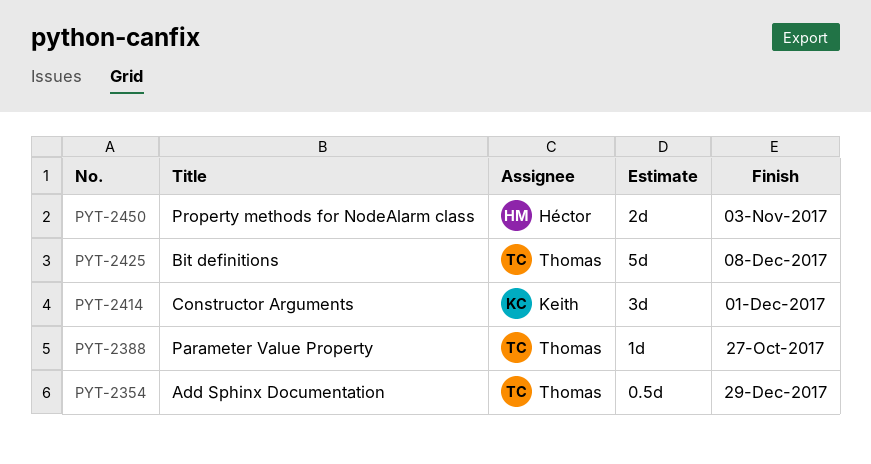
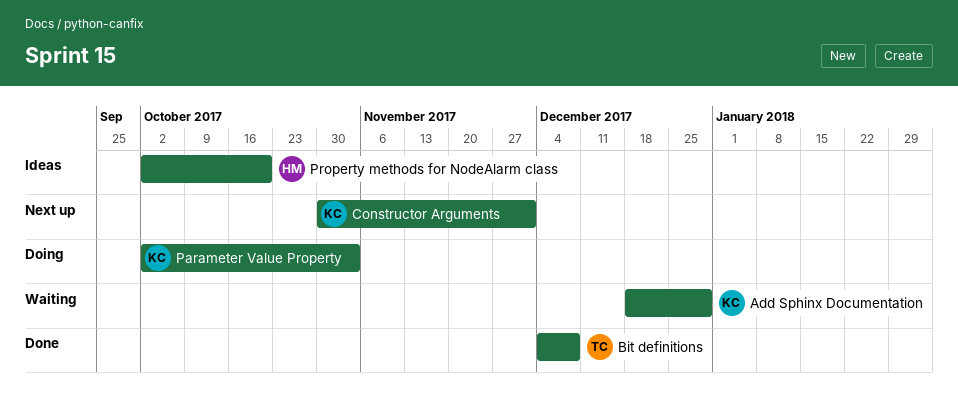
Add Sphinx Documentation, owner: Thomas -> Keith
Parameter Value Property, owner: Thomas -> Keith
Parameter Value Property, due: Oct 27 -> Nov 3
Property methods for NodeAlarm class, due: Nov 3 -> Oct 20

